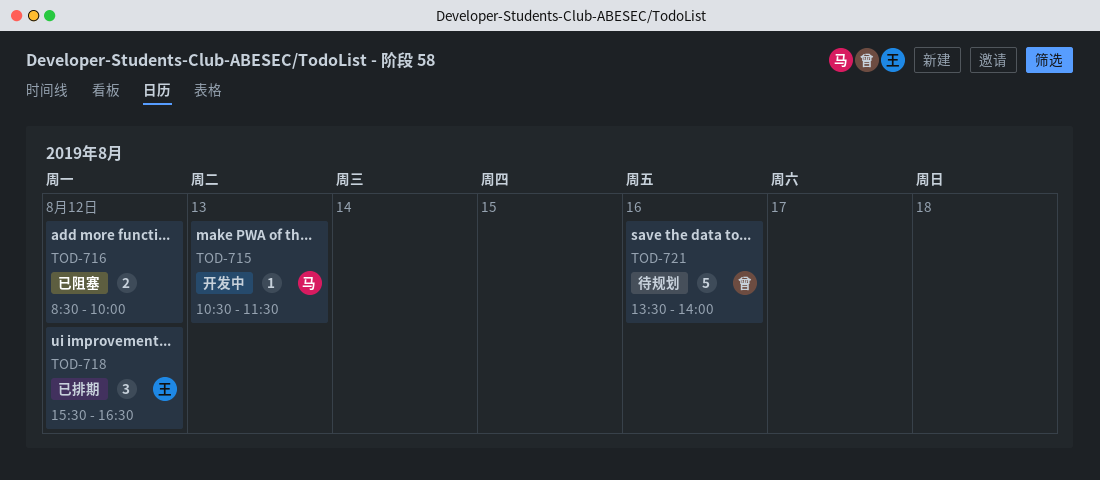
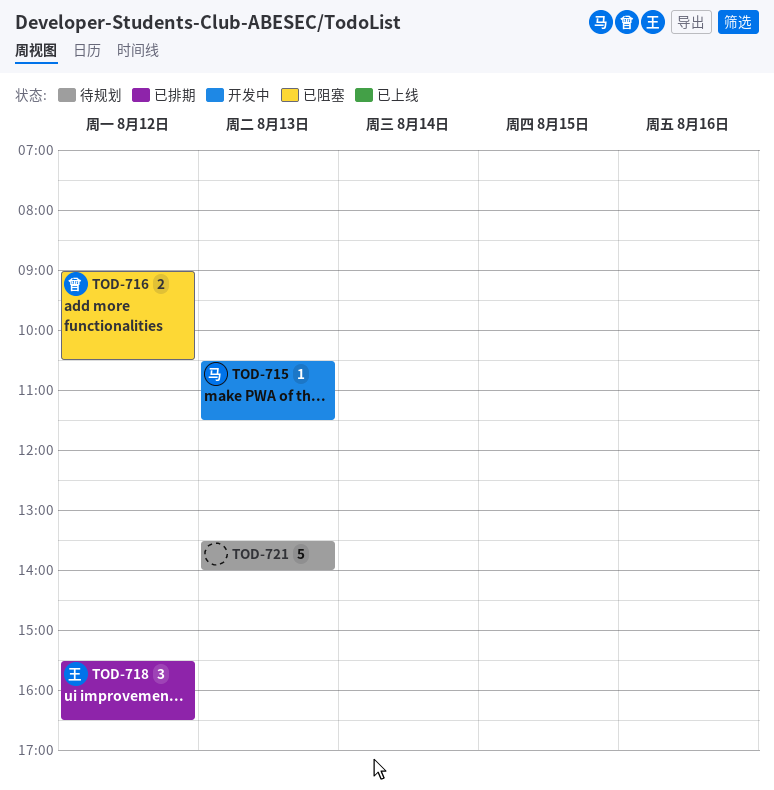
TOD-716, owner: none -> 曾
TOD-716, begins: 08:30 -> 09:00
TOD-716, ends: 10:00 -> 10:30
TOD-721, owner: 曾 -> none
TOD-721, day: Aug 16 -> Aug 13

